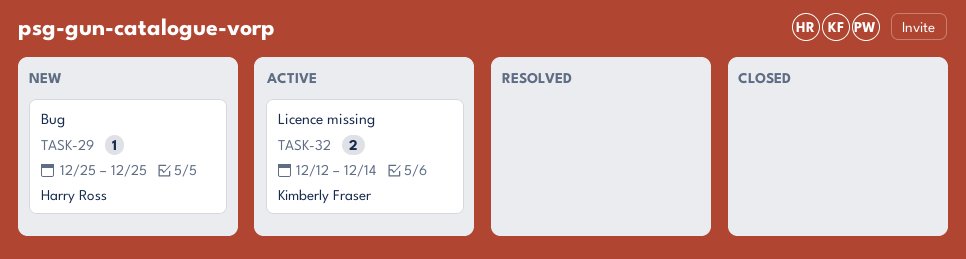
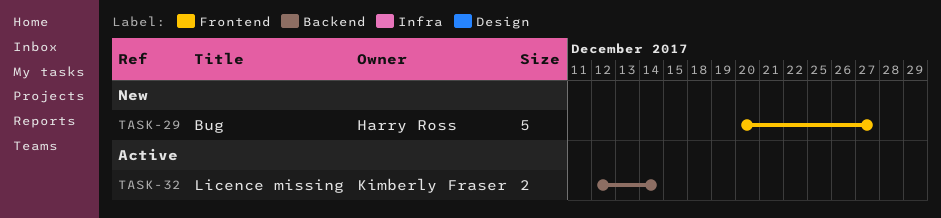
TASK-29, estimate: 1 -> 5
TASK-29, start: Dec 25 -> Dec 20
TASK-29, due: Dec 25 -> Dec 27

